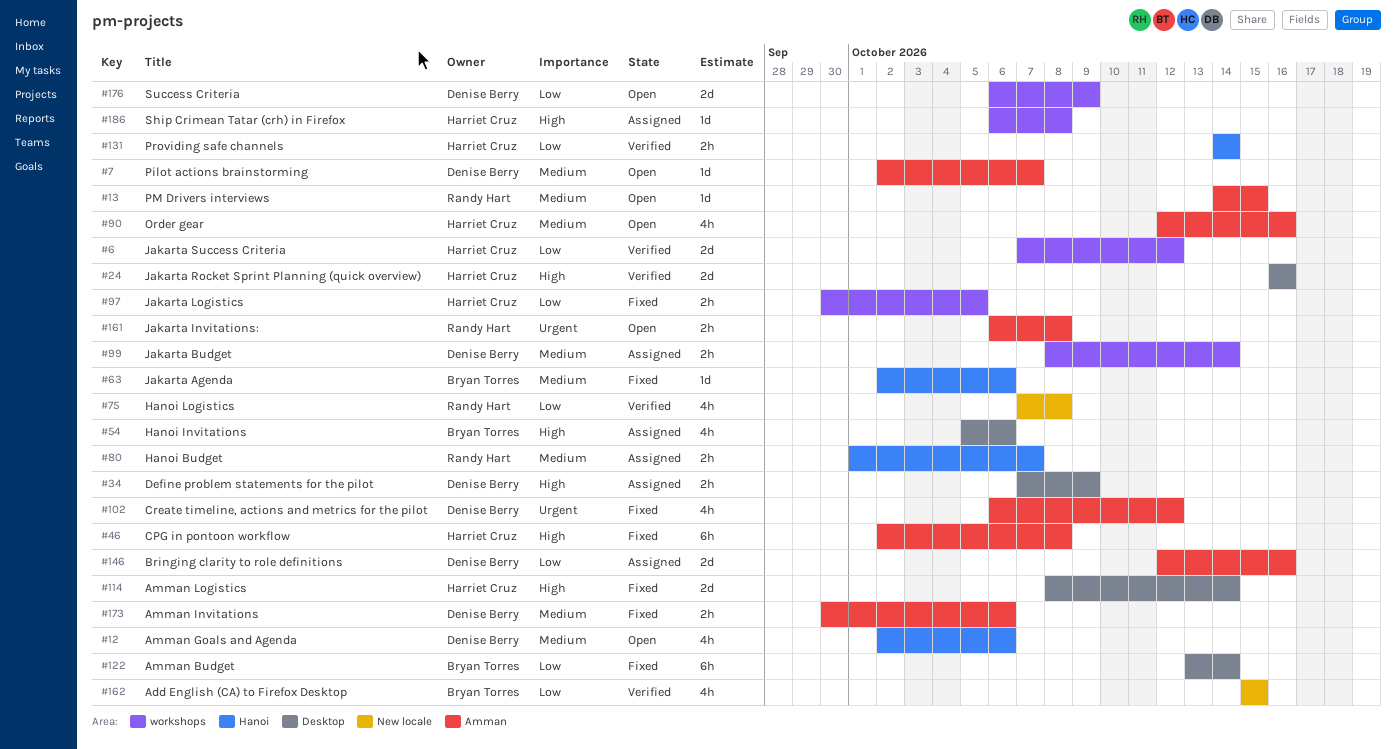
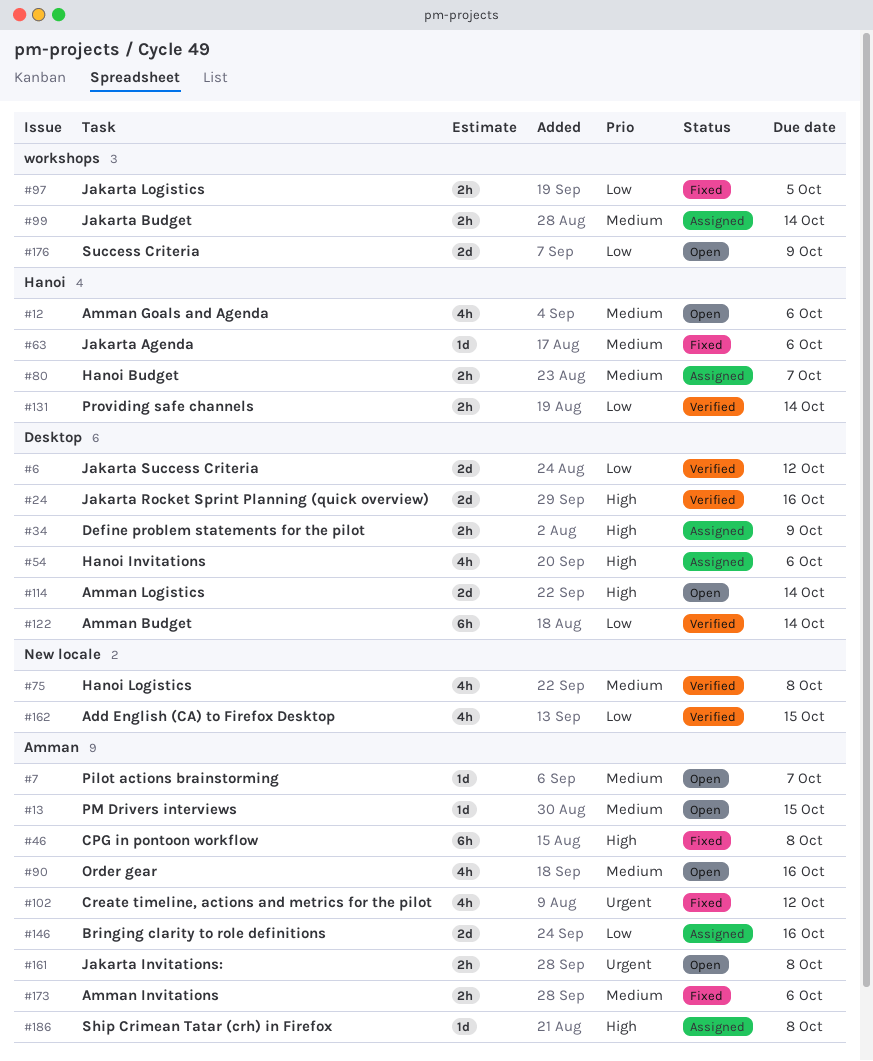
#6, label: workshops -> Desktop
#75, priority: Low -> Medium
#114, status: Fixed -> Open
#122, status: Fixed -> Verified
#186, label: workshops -> Amman

